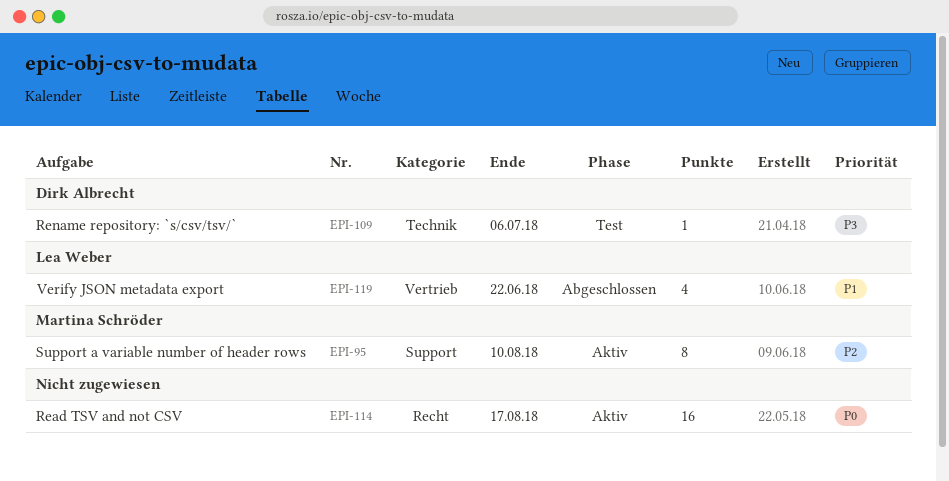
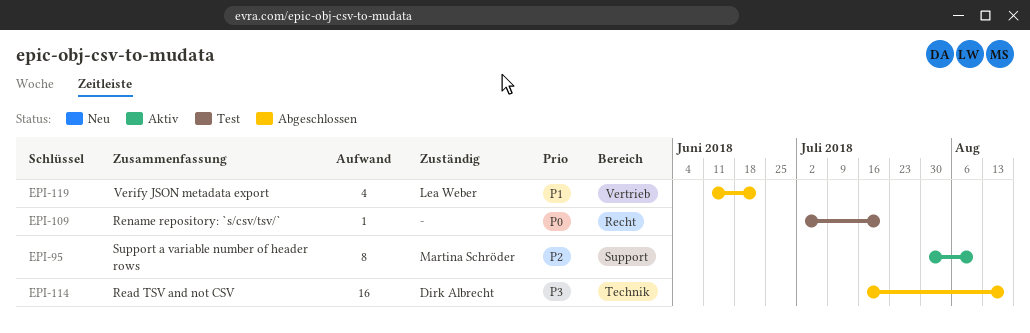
EPI-109, owner: Dirk Albrecht -> none
EPI-109, priority: P3 -> P0
EPI-109, label: Technik -> Recht
EPI-109, due: Jul 6 -> Jul 20
EPI-114, status: Aktiv -> Abgeschlossen
EPI-114, owner: none -> Dirk Albrecht
EPI-114, priority: P0 -> P3
EPI-114, label: Recht -> Technik

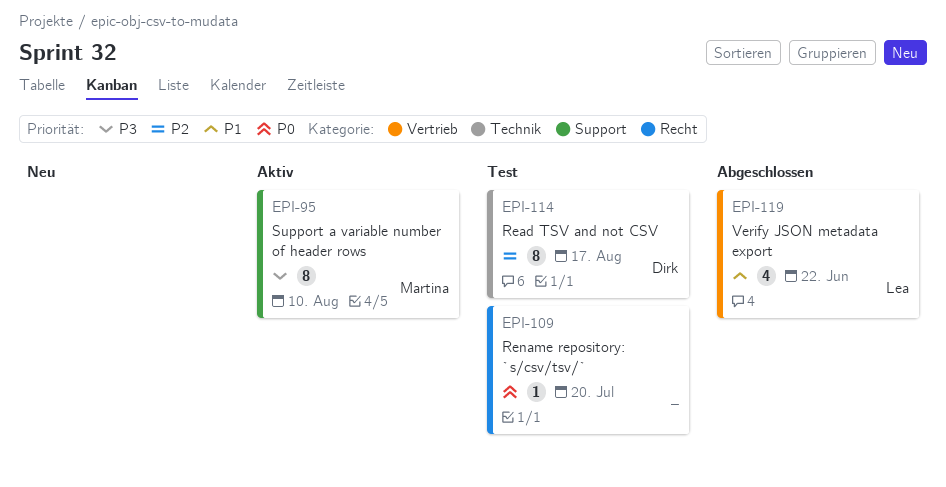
EPI-95, priority: P2 -> P3
EPI-114, status: Abgeschlossen -> Test
EPI-114, priority: P3 -> P2
EPI-114, estimate: 16 -> 8

